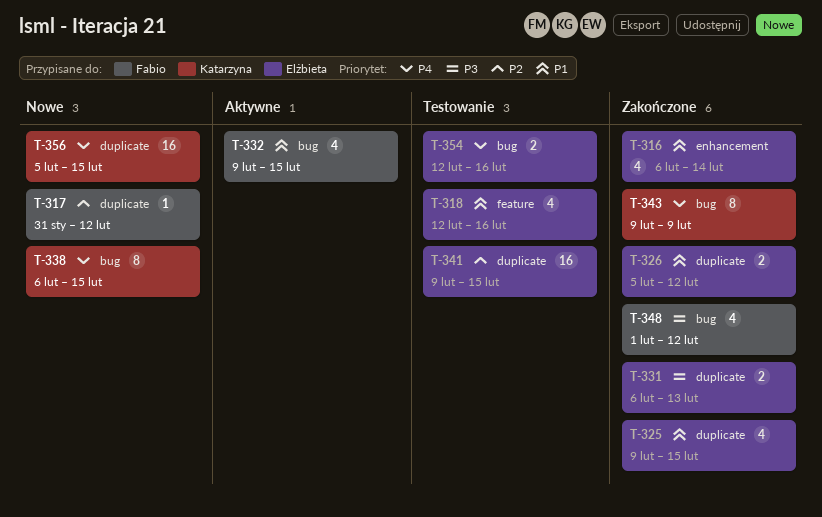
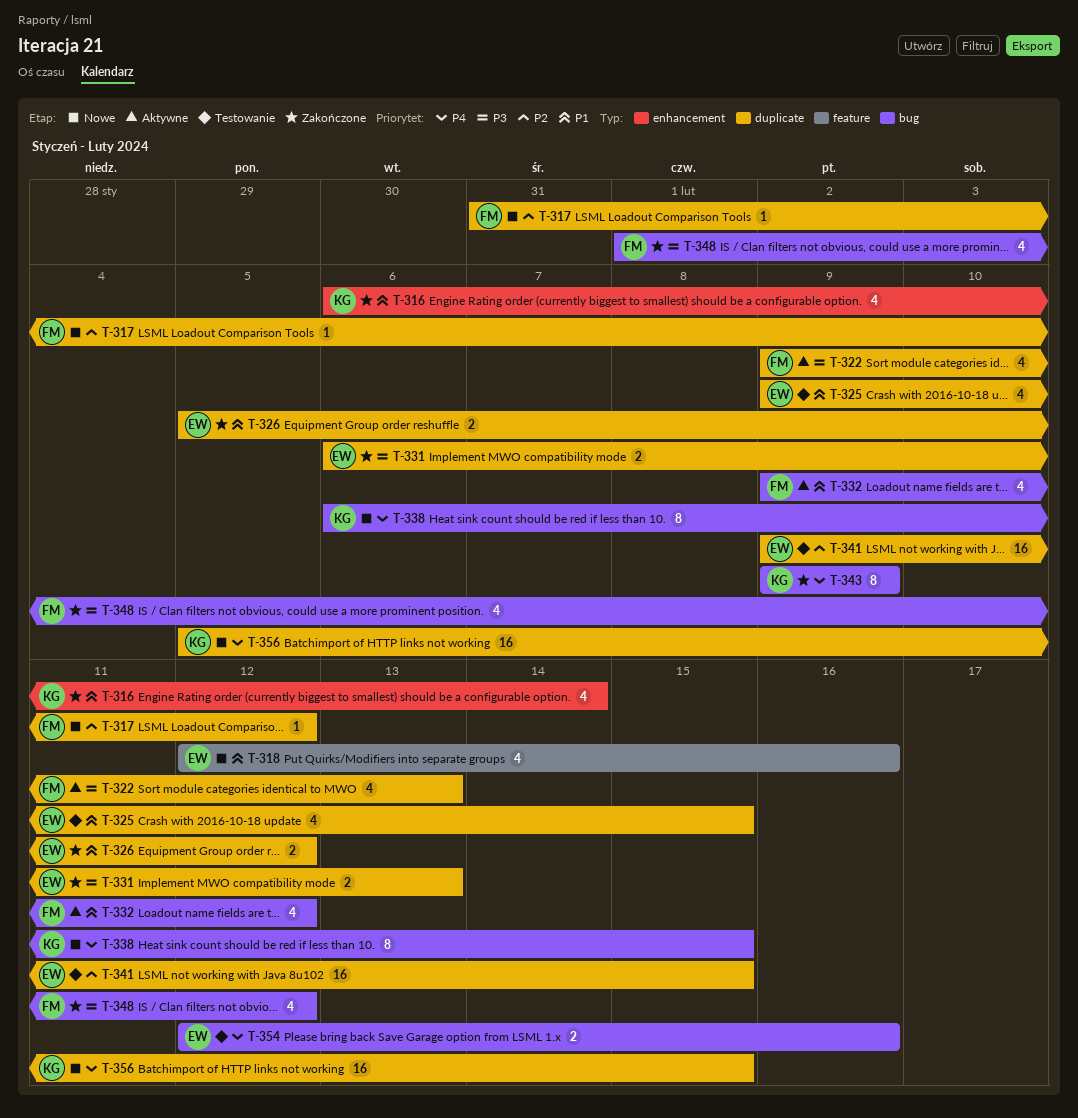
T-316, owner: Elżbieta -> Katarzyna
T-318, status: Testowanie -> Nowe
T-322: none -> present
T-325, status: Zakończone -> Testowanie
T-332, due: Feb 15 -> Feb 12

